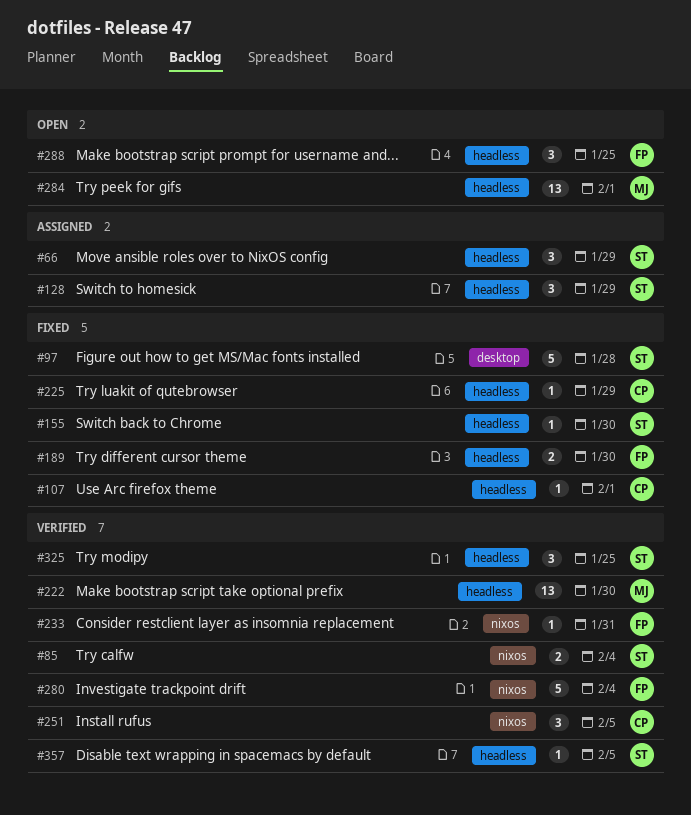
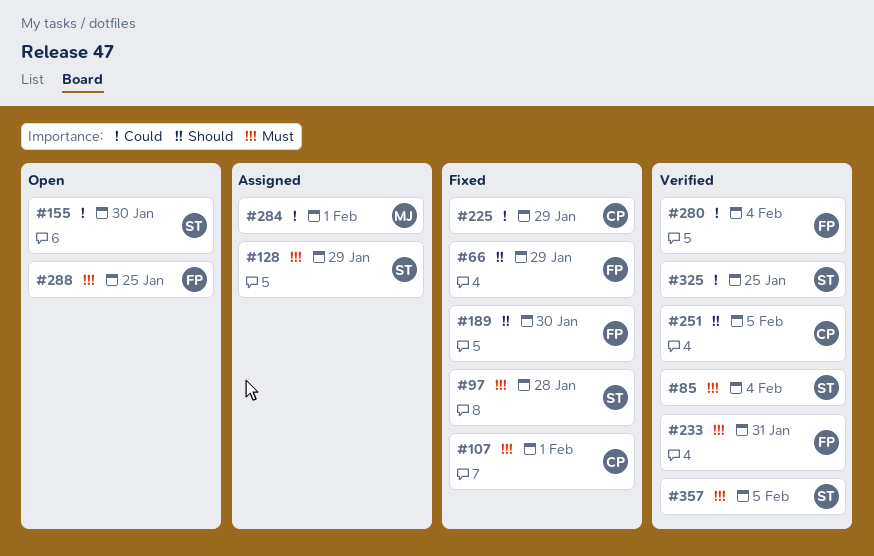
#66, status: Assigned -> Fixed
#66, owner: ST -> FP
#155, status: Fixed -> Open
#222: present -> none
#284, status: Open -> Assigned

